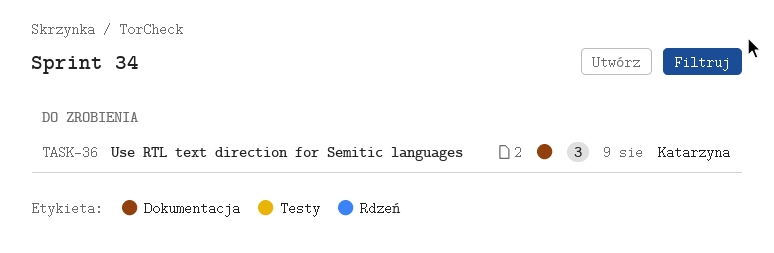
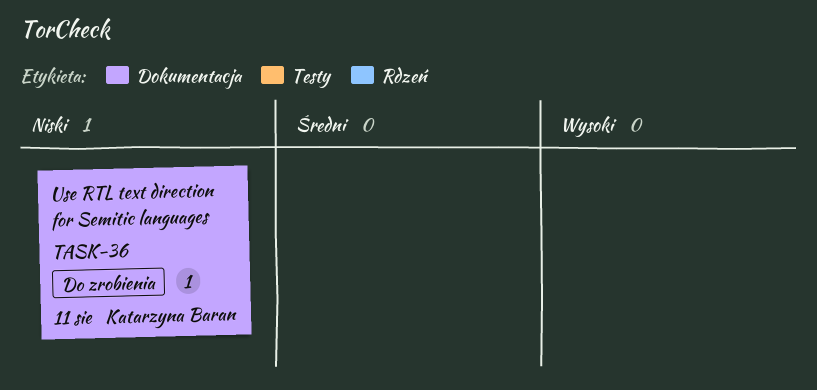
TASK-36, estimate: 3 -> 1
TASK-36, due: Aug 9 -> Aug 11

